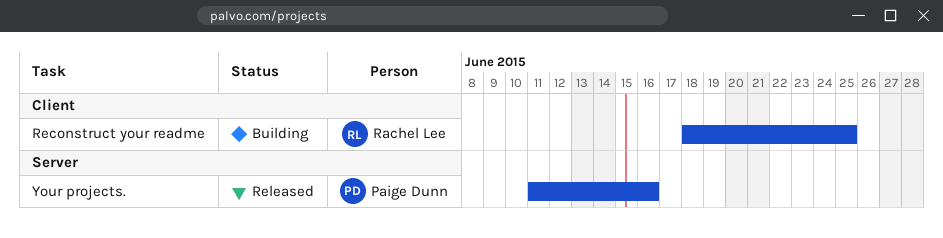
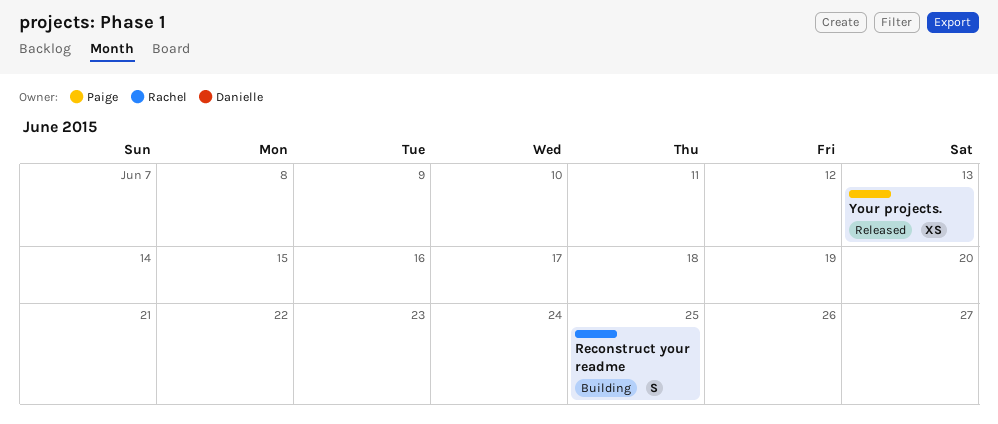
Your projects., due: Jun 16 -> Jun 13

